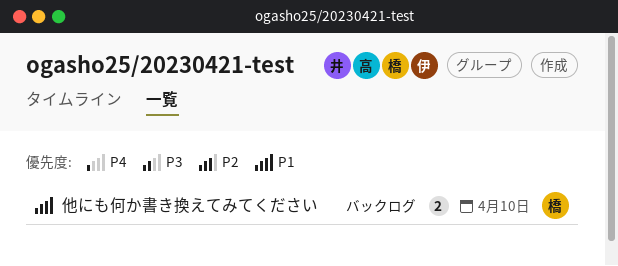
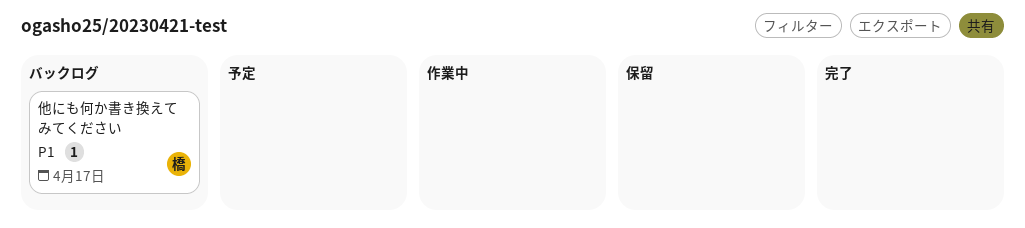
他にも何か書き換えてみてください, estimate: 2 -> 1
他にも何か書き換えてみてください, due: Apr 10 -> Apr 17

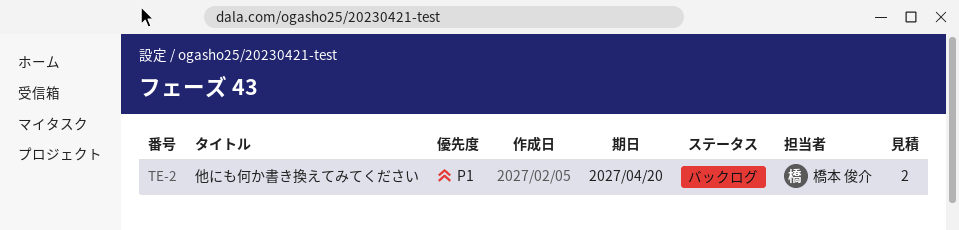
他にも何か書き換えてみてください, estimate: 1 -> 2
他にも何か書き換えてみてください, due: Apr 17 -> Apr 20

